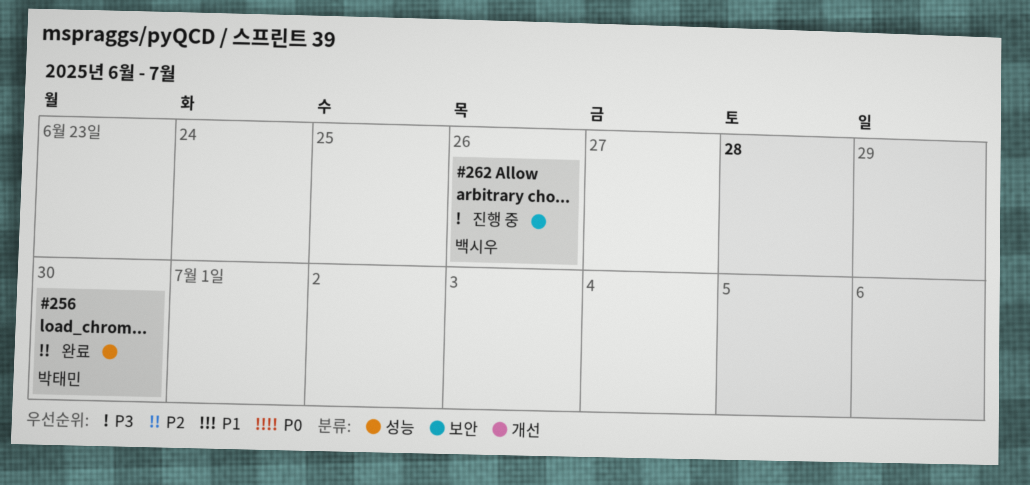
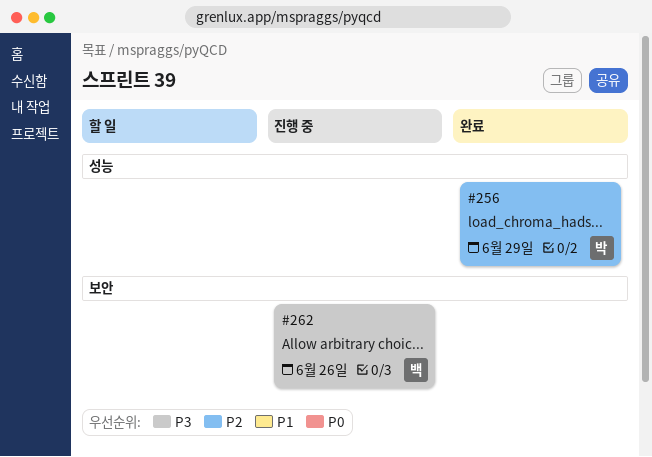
#256, due: Jun 30 -> Jun 29

